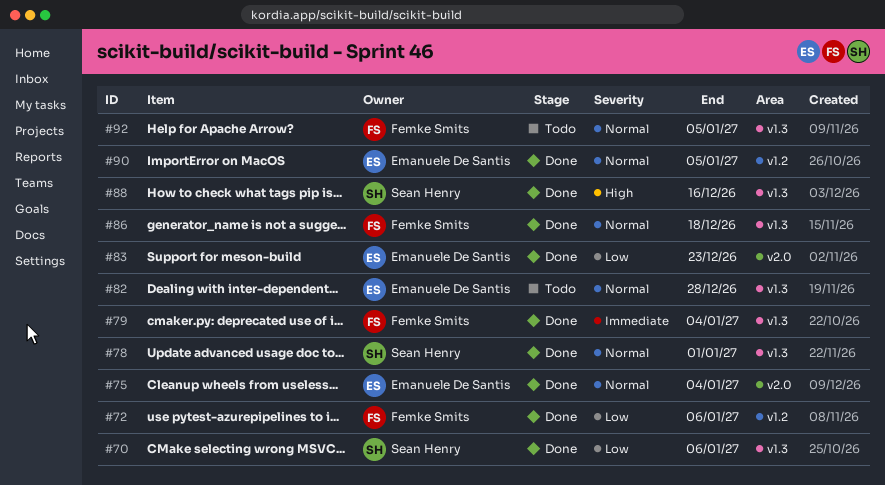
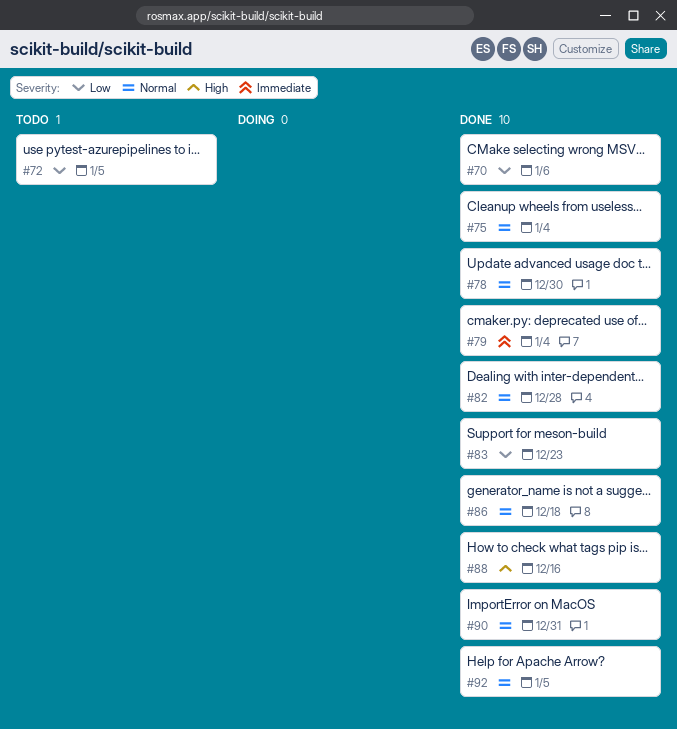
#72, status: Done -> Todo
#72, due: Jan 6 -> Jan 5
#78, due: Jan 1 -> Dec 30
#82, status: Todo -> Done
#90, due: Jan 5 -> Dec 31
#92, status: Todo -> Done

